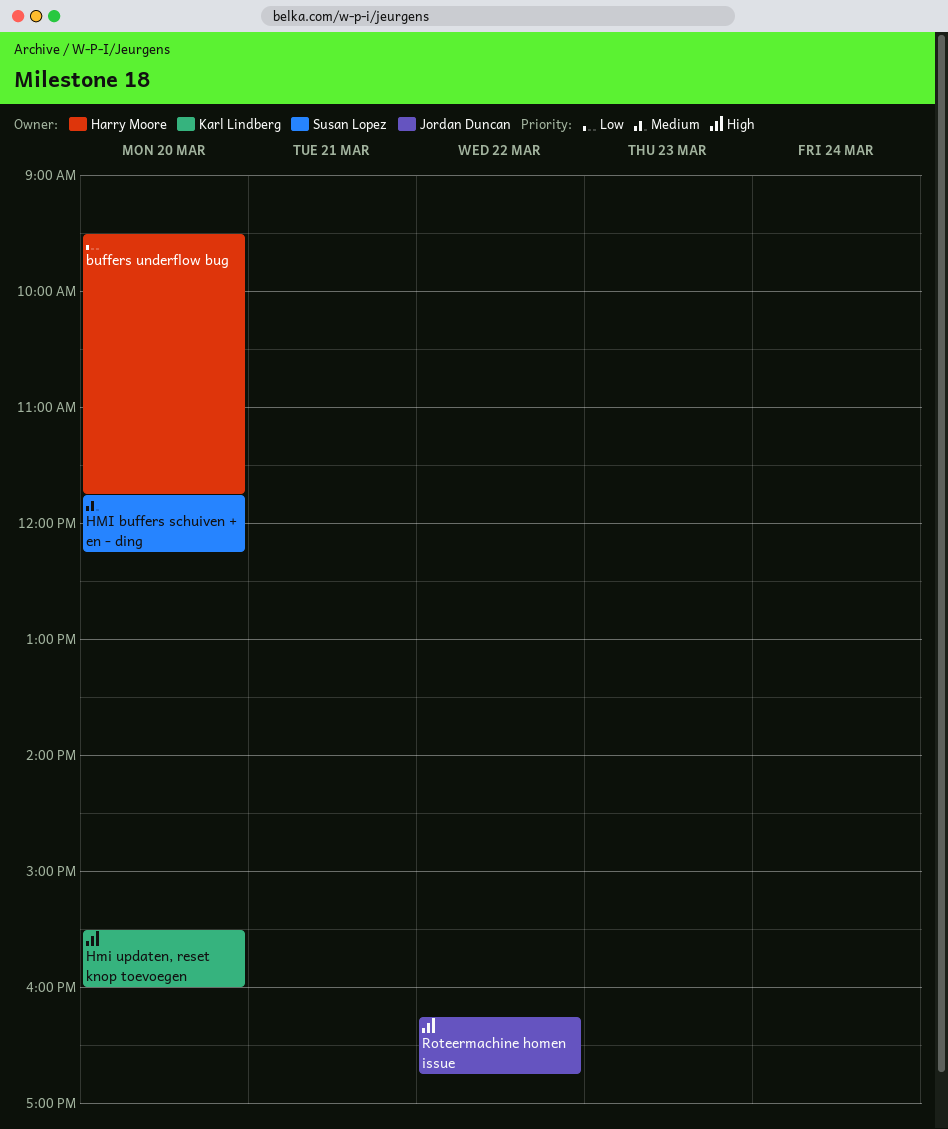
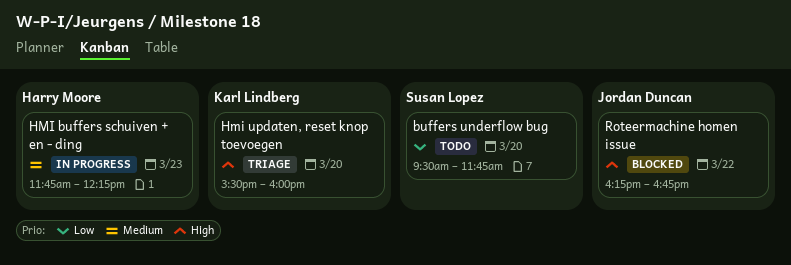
buffers underflow bug, owner: Harry Moore -> Susan Lopez
HMI buffers schuiven + en - ding, owner: Susan Lopez -> Harry Moore
HMI buffers schuiven + en - ding, day: Mar 20 -> Mar 23

